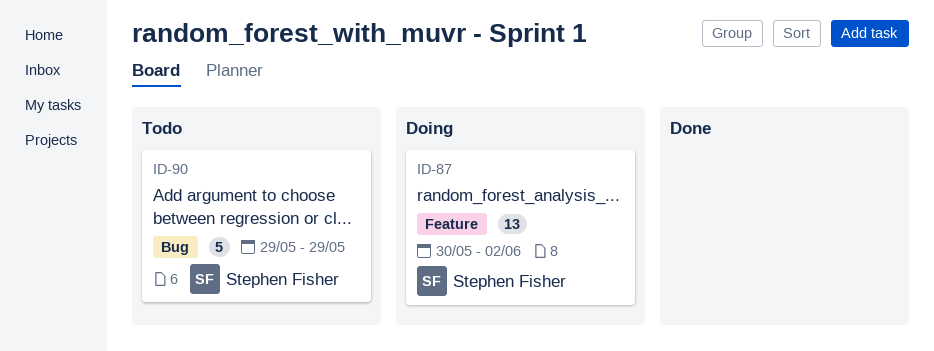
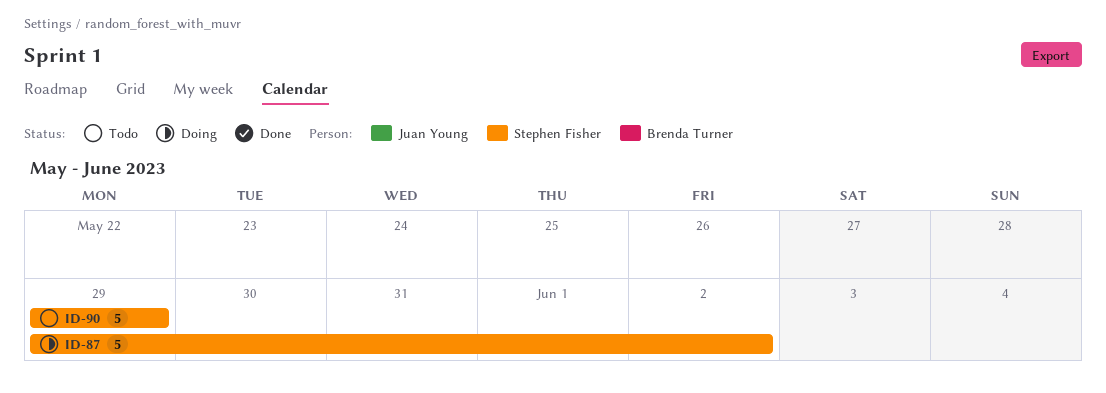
ID-87, estimate: 13 -> 5
ID-87, start: May 30 -> May 29

